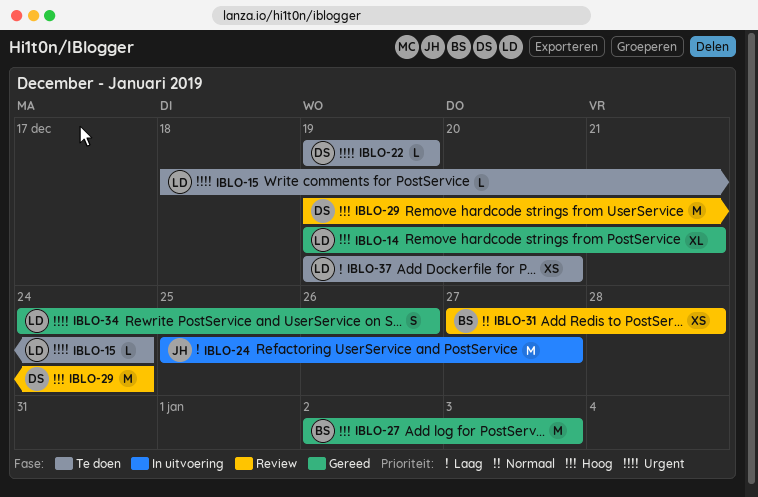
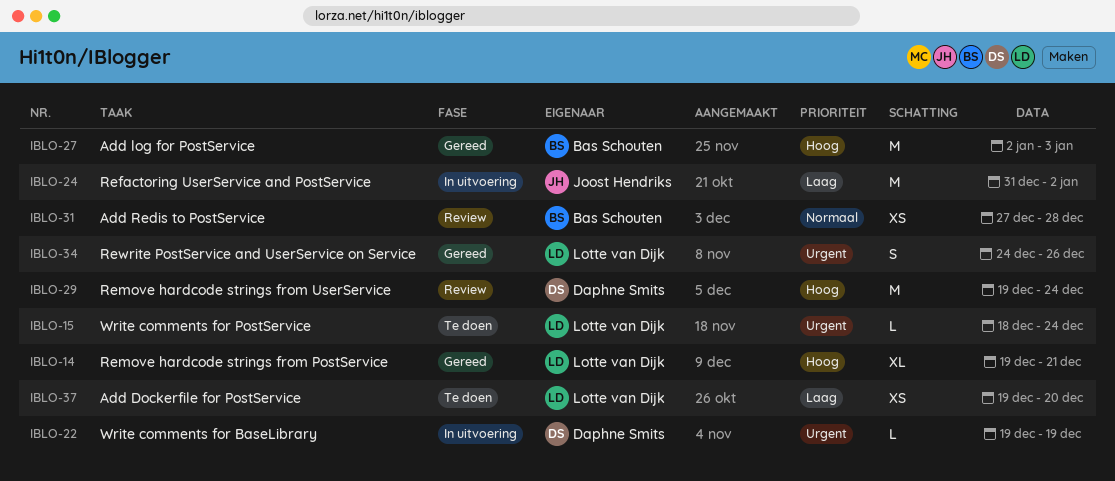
IBLO-22, status: Te doen -> In uitvoering
IBLO-24, start: Dec 25 -> Dec 31
IBLO-24, due: Dec 27 -> Jan 2

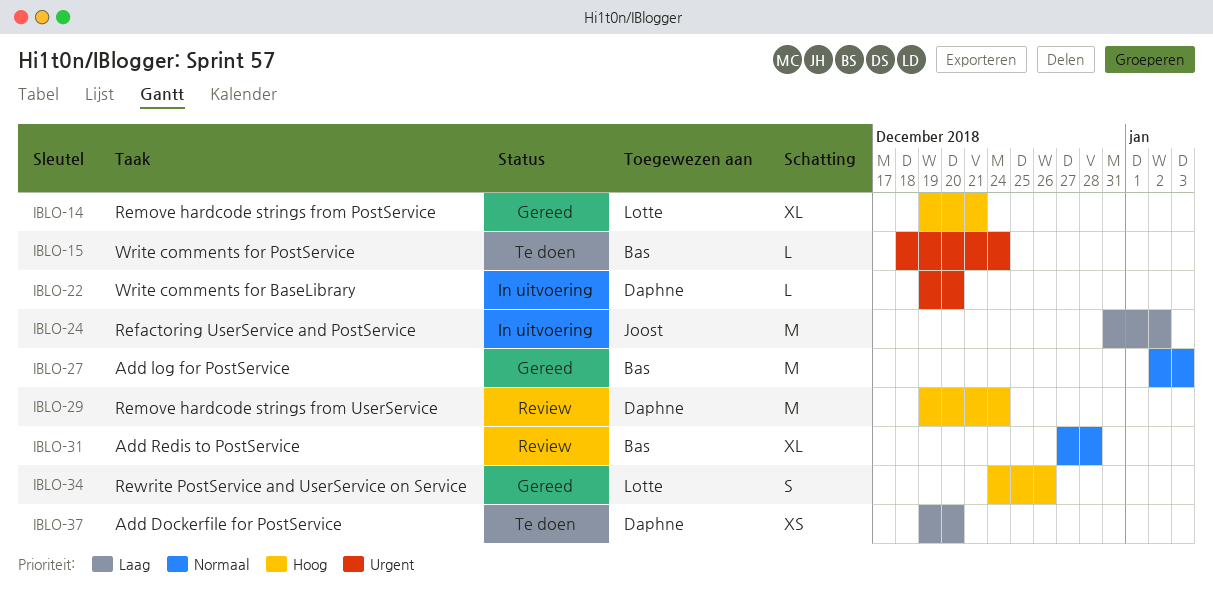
IBLO-15, owner: Lotte van Dijk -> Bas Schouten
IBLO-22, due: Dec 19 -> Dec 20
IBLO-27, priority: Hoog -> Normaal
IBLO-31, estimate: XS -> XL
IBLO-34, priority: Urgent -> Hoog
IBLO-37, owner: Lotte van Dijk -> Daphne Smits

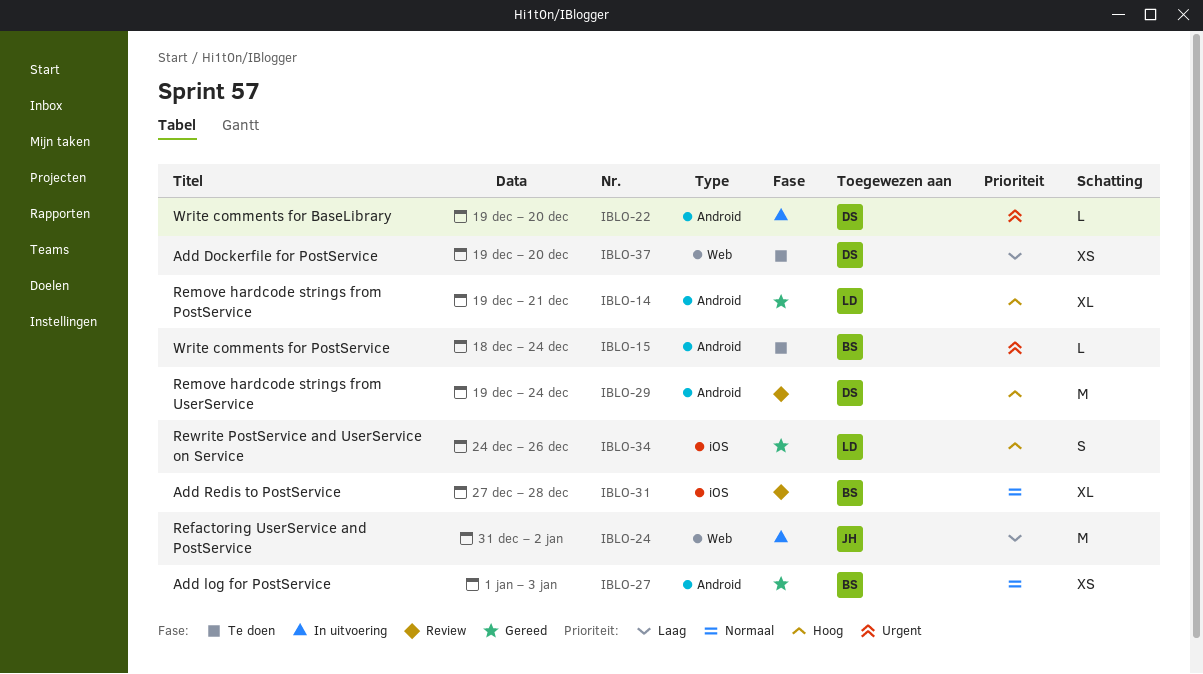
IBLO-27, estimate: M -> XS
IBLO-27, start: Jan 2 -> Jan 1

